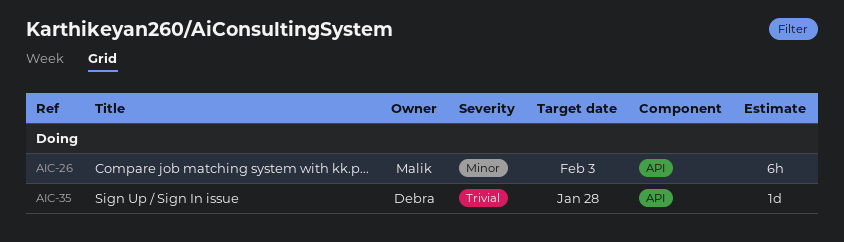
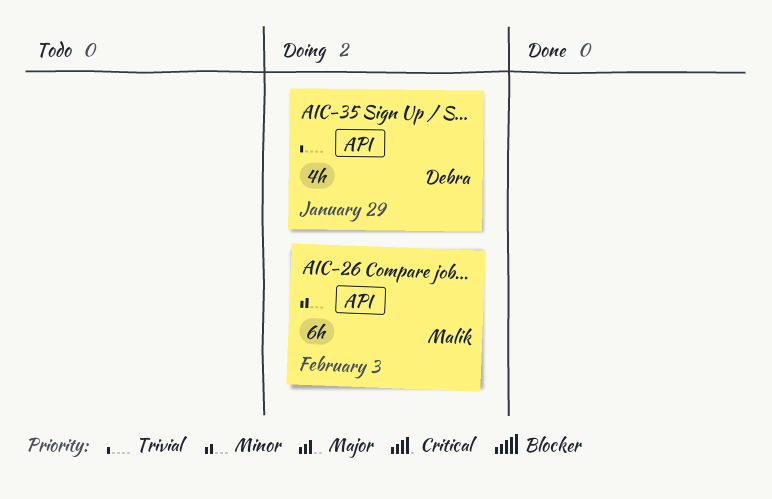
AIC-35, estimate: 1d -> 4h
AIC-35, due: Jan 28 -> Jan 29

